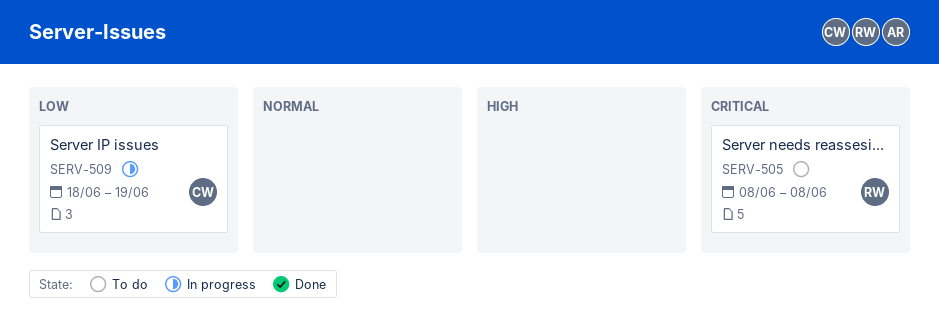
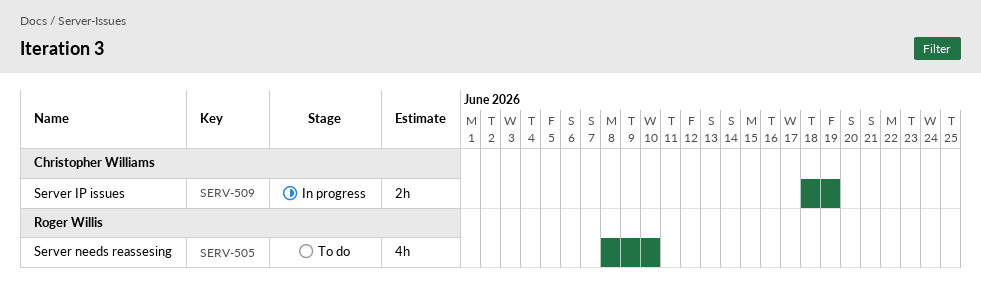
SERV-505, due: Jun 8 -> Jun 10

